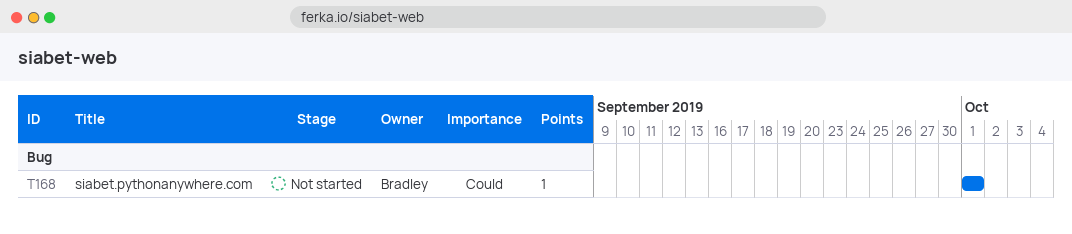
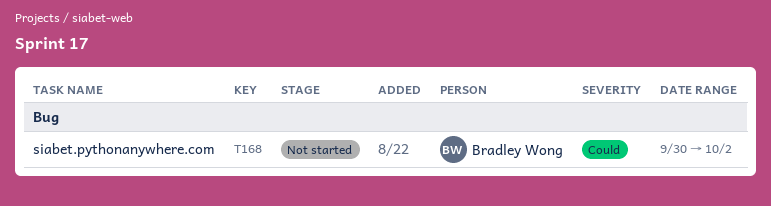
T168, start: Oct 1 -> Sep 30
T168, due: Oct 1 -> Oct 2

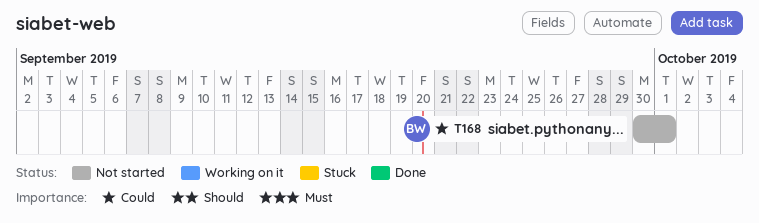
T168, due: Oct 2 -> Oct 1

